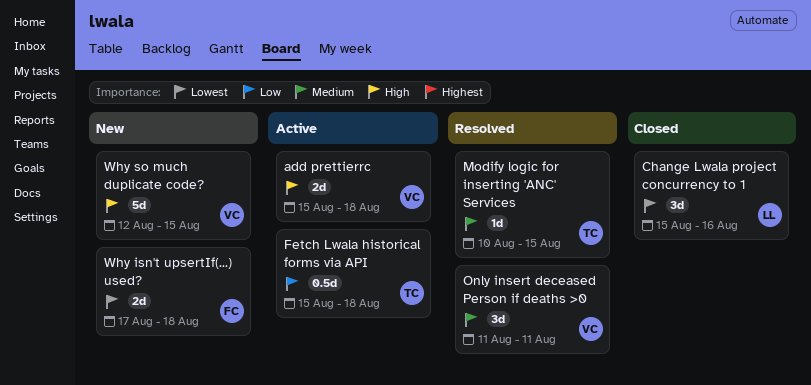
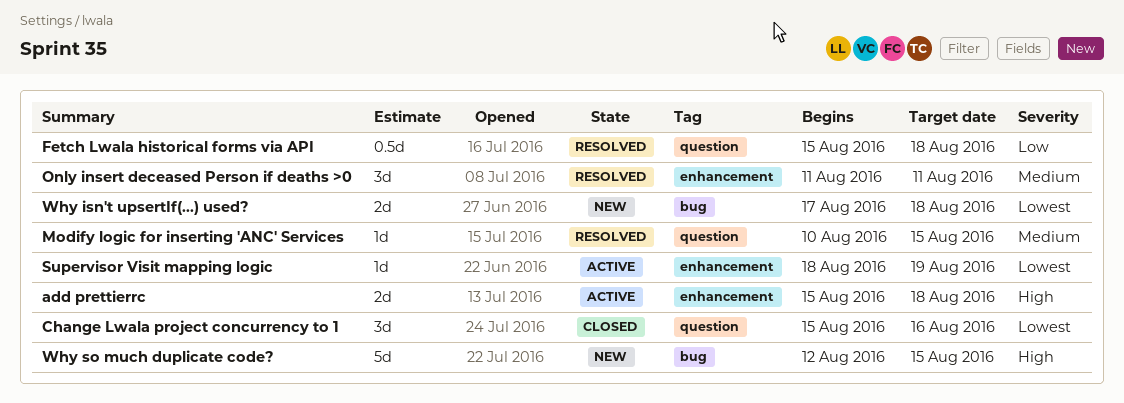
Fetch Lwala historical forms via API, status: Active -> Resolved
Supervisor Visit mapping logic: none -> present

